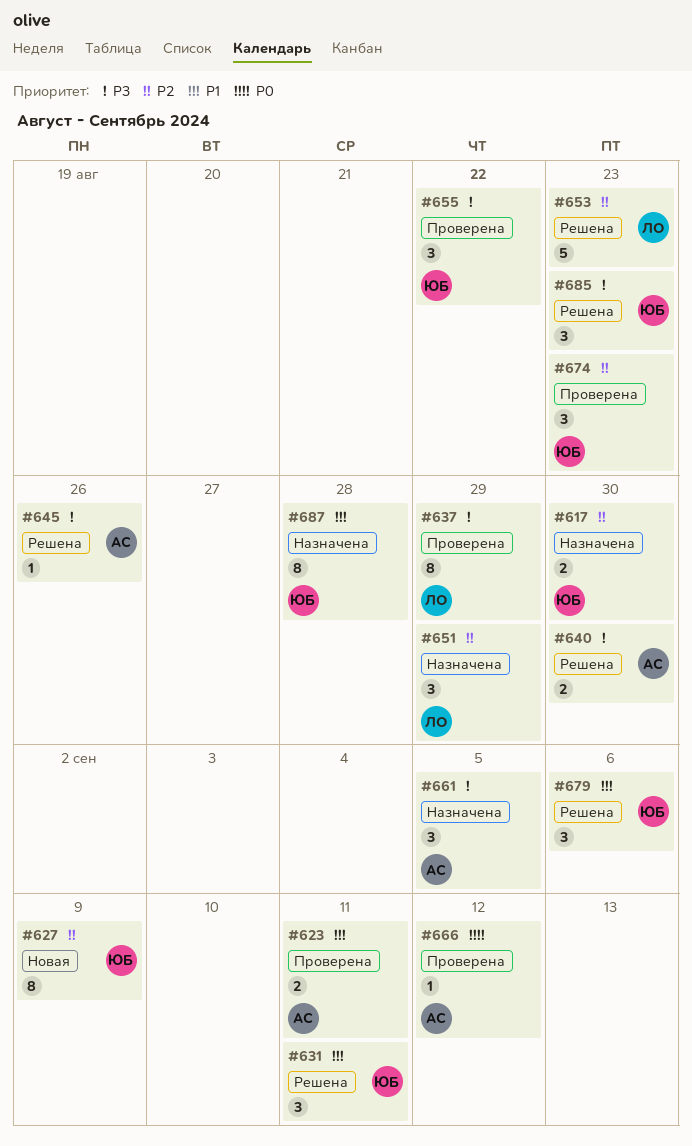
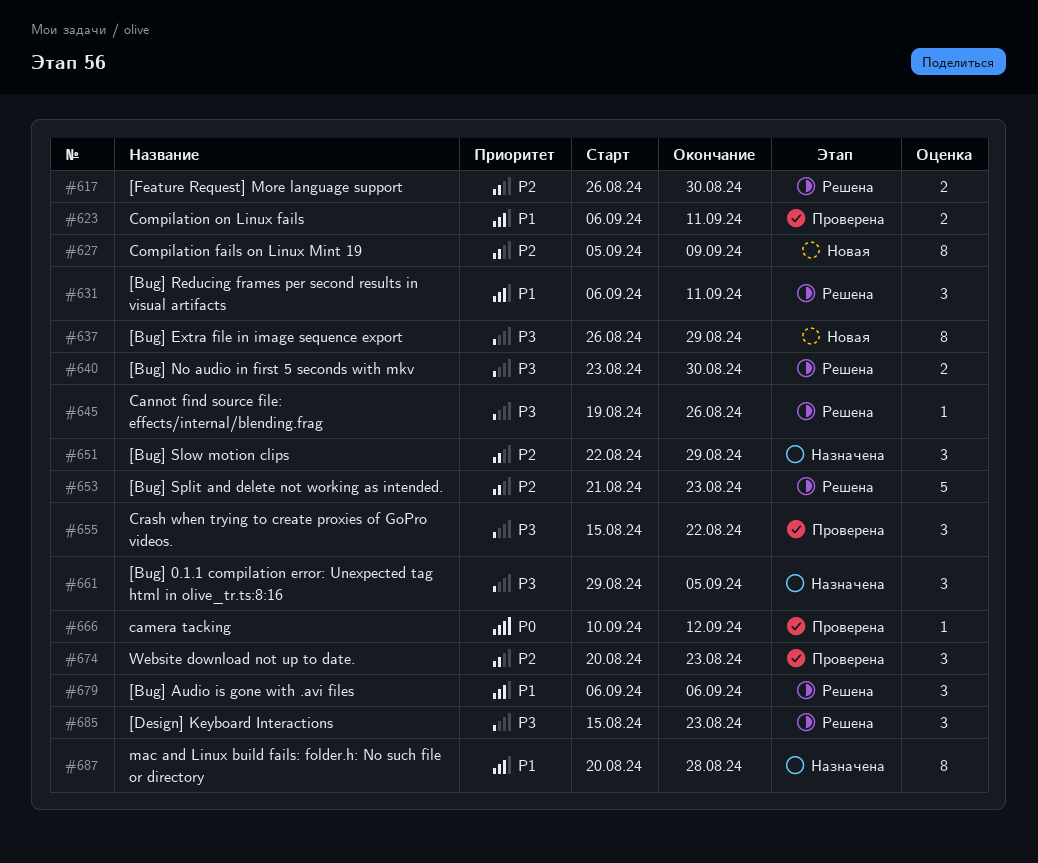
#617, status: Назначена -> Решена
#637, status: Проверена -> Новая

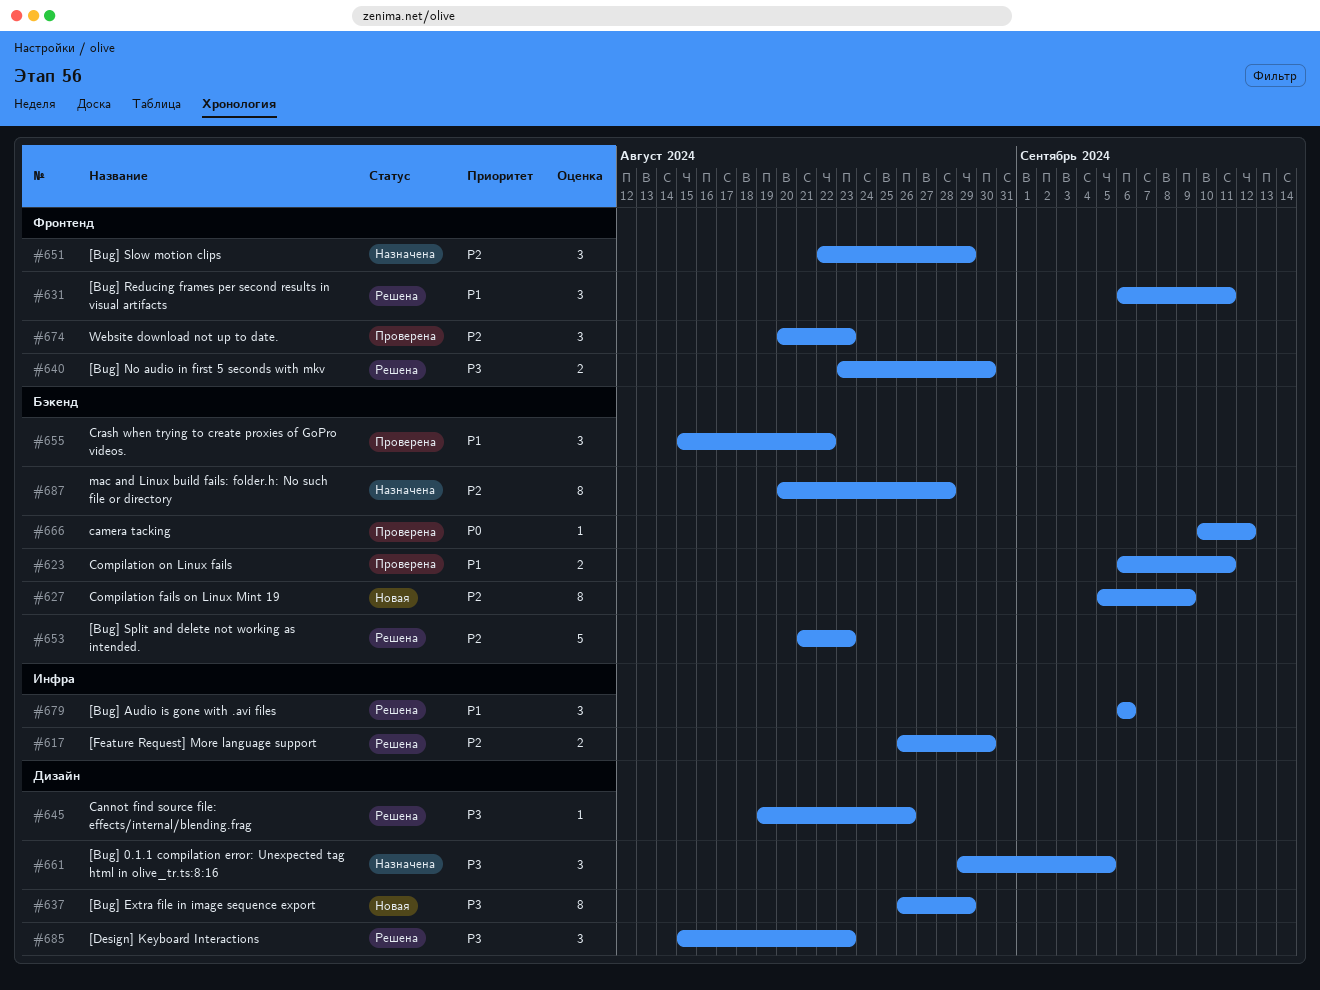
#655, priority: P3 -> P1
#687, priority: P1 -> P2

